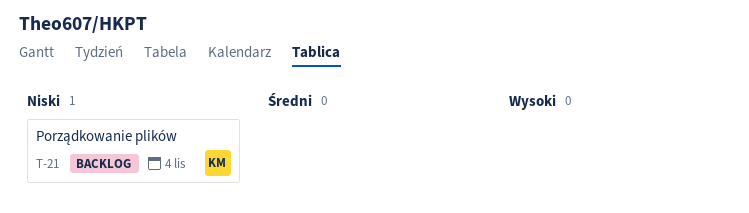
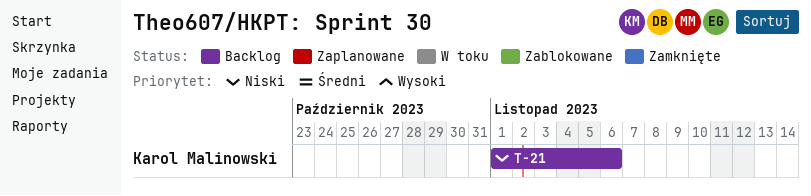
T-21, due: Nov 4 -> Nov 6

